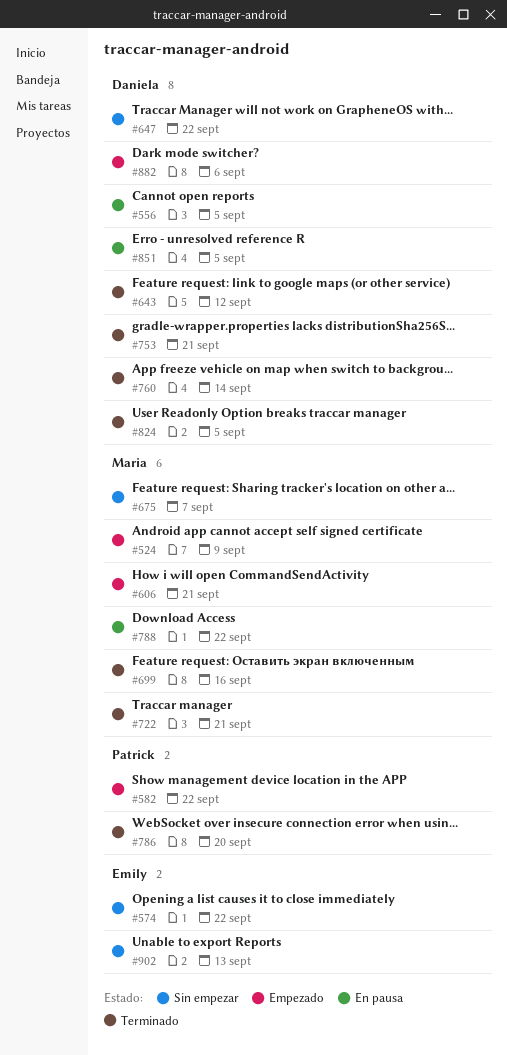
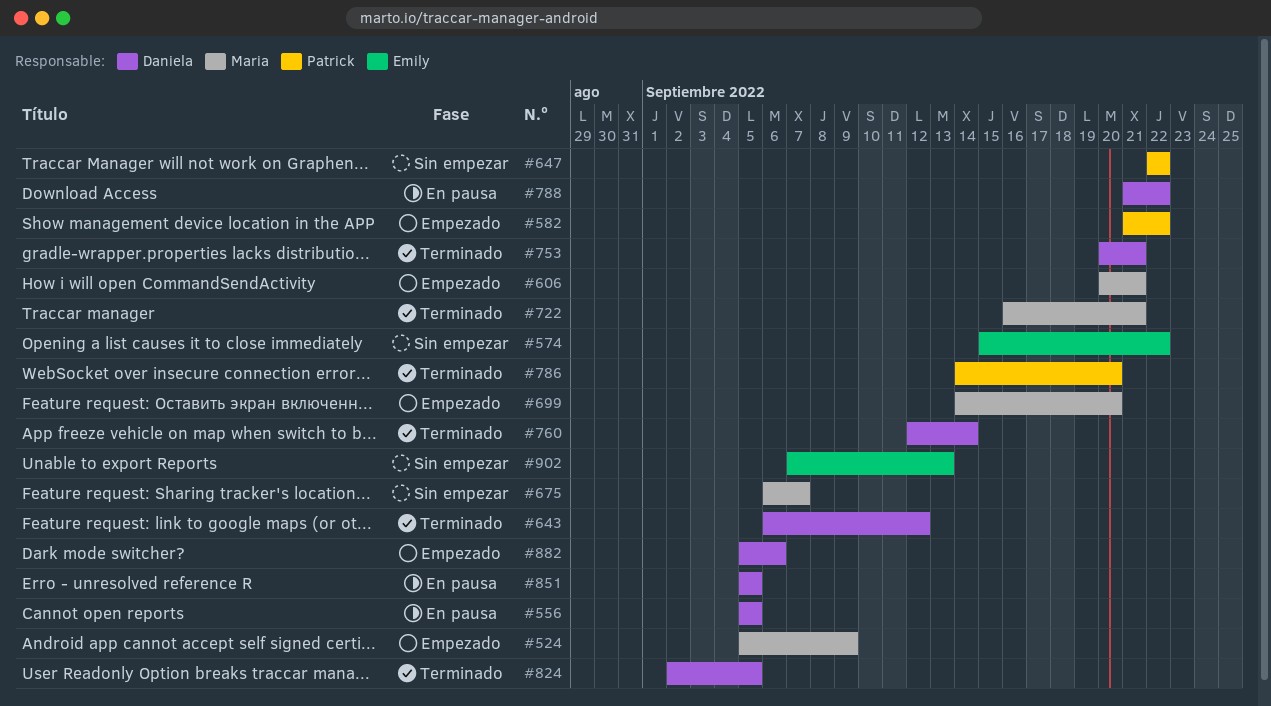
#647, owner: Daniela -> Patrick
#699, status: Terminado -> Empezado
#699, due: Sep 16 -> Sep 20
#788, owner: Maria -> Daniela

